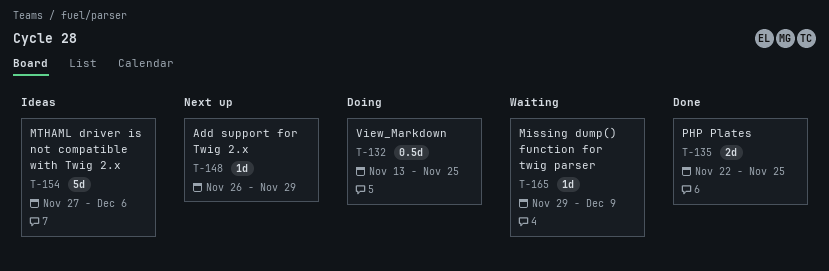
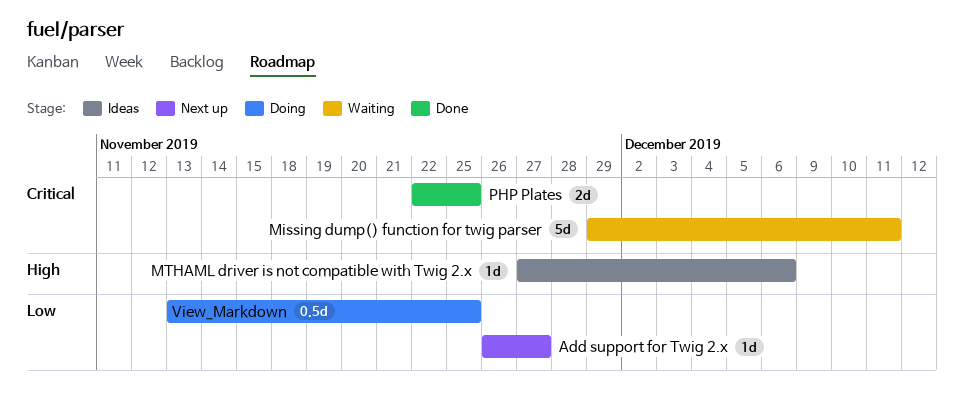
Add support for Twig 2.x, due: Nov 29 -> Nov 27
Missing dump() function for twig parser, estimate: 1d -> 5d
Missing dump() function for twig parser, due: Dec 9 -> Dec 11
MTHAML driver is not compatible with Twig 2.x, estimate: 5d -> 1d

